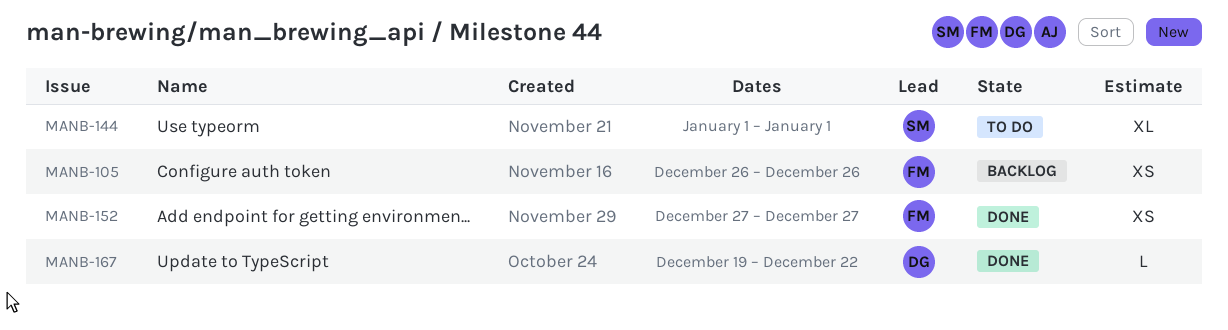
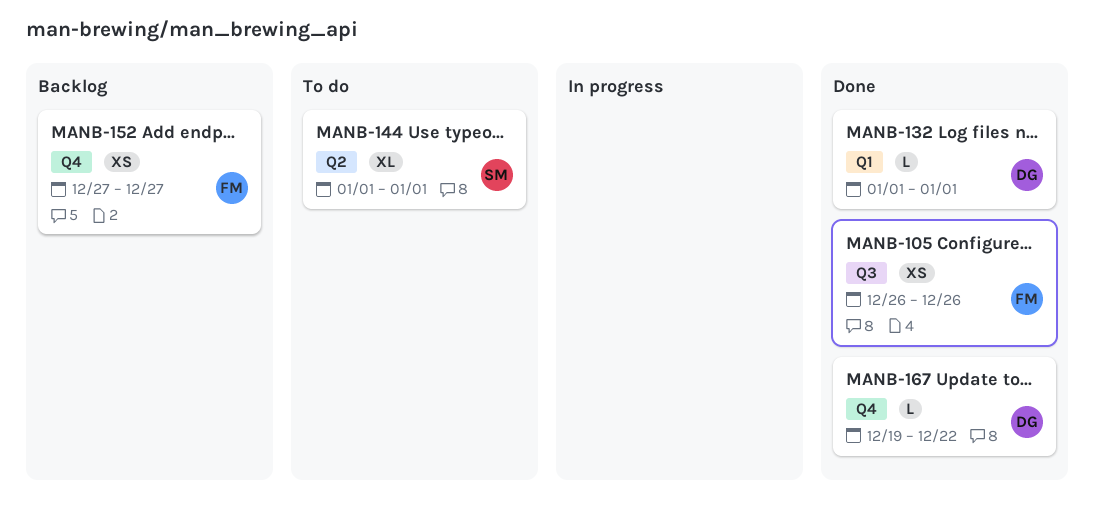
MANB-105, status: Backlog -> Done
MANB-132: none -> present
MANB-152, status: Done -> Backlog

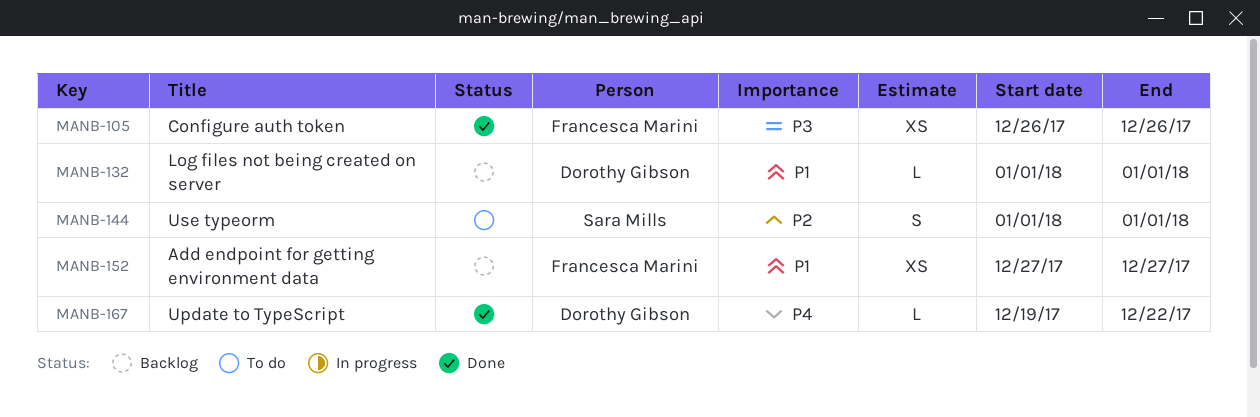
MANB-132, status: Done -> Backlog
MANB-144, estimate: XL -> S

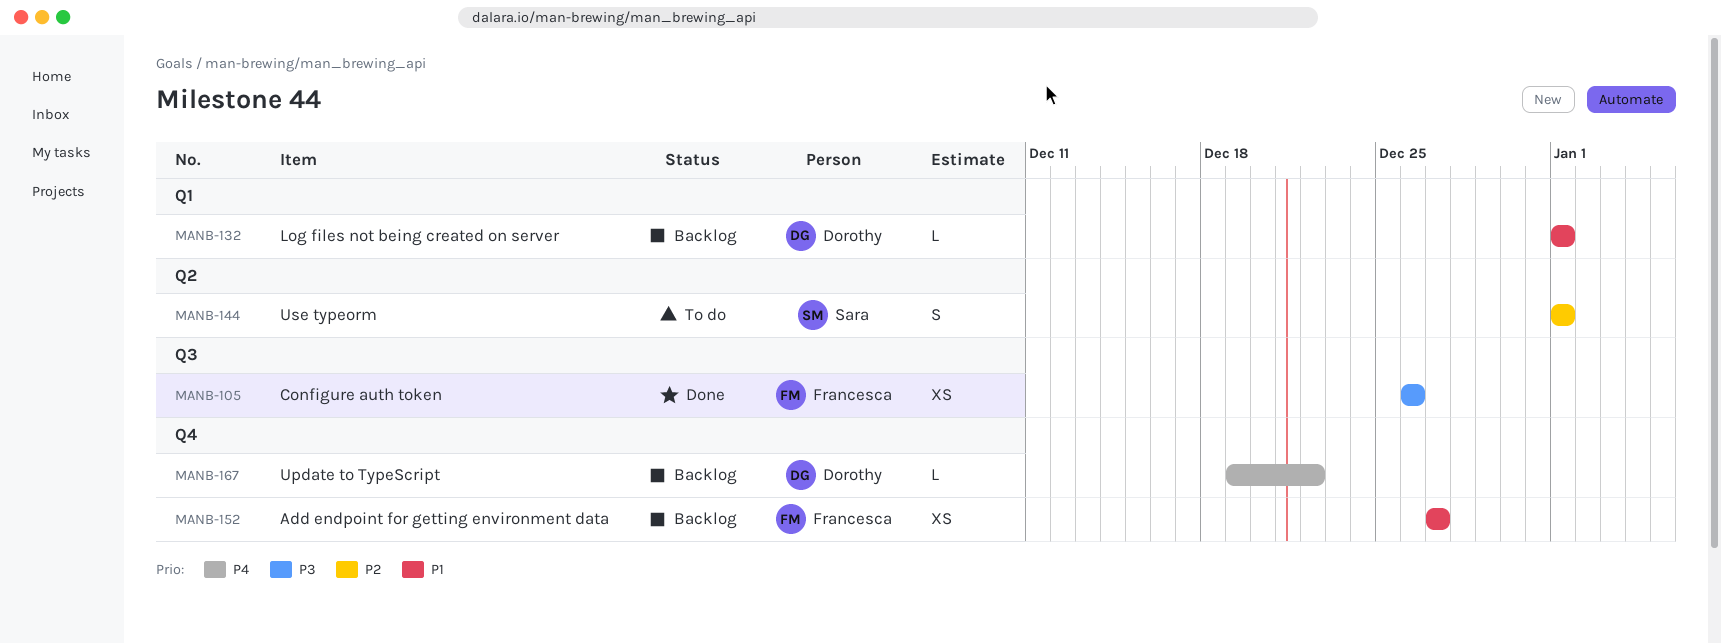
MANB-167, status: Done -> Backlog

